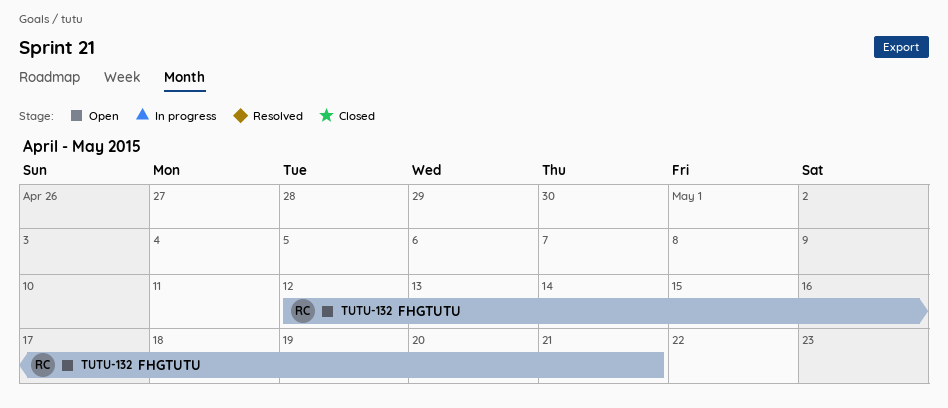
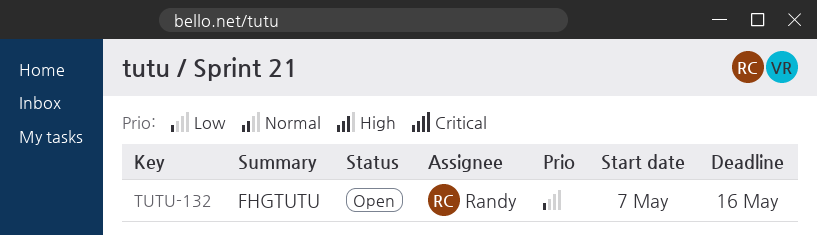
TUTU-132, start: May 12 -> May 7
TUTU-132, due: May 21 -> May 16

